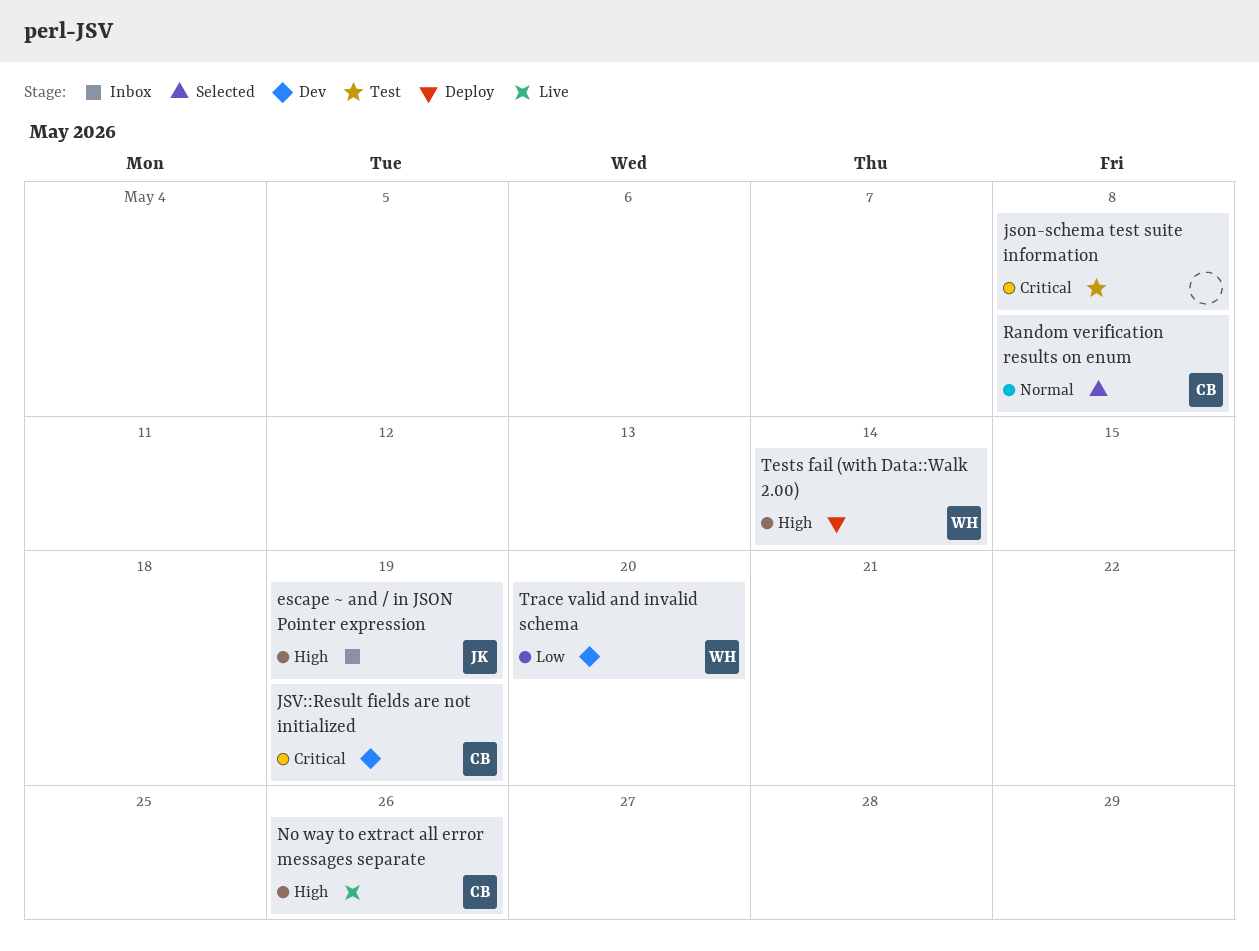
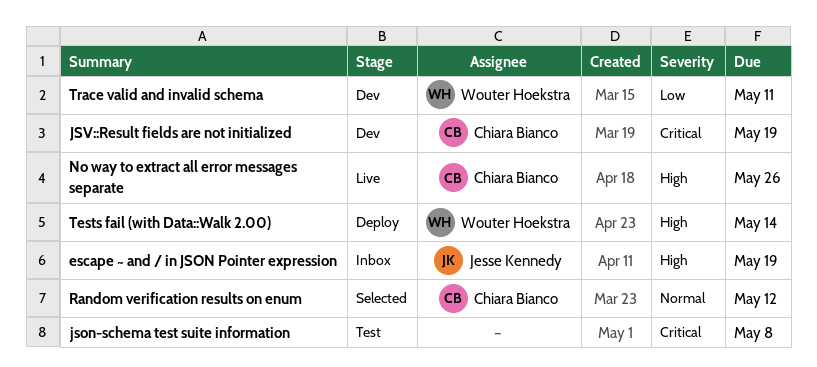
Random verification results on enum, due: May 8 -> May 12
Trace valid and invalid schema, due: May 20 -> May 11

